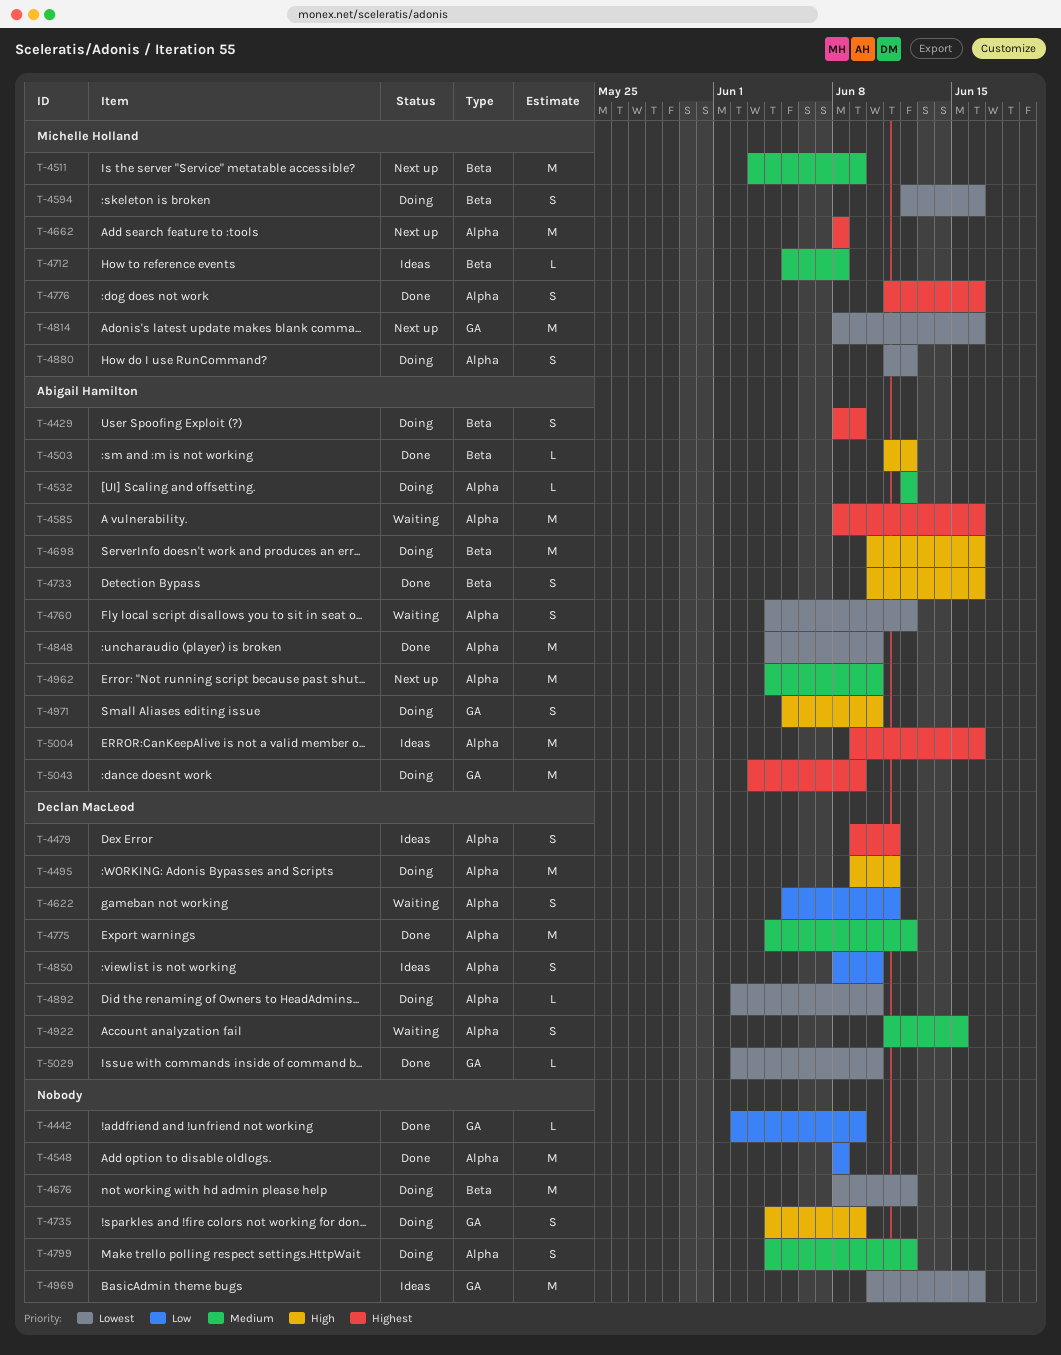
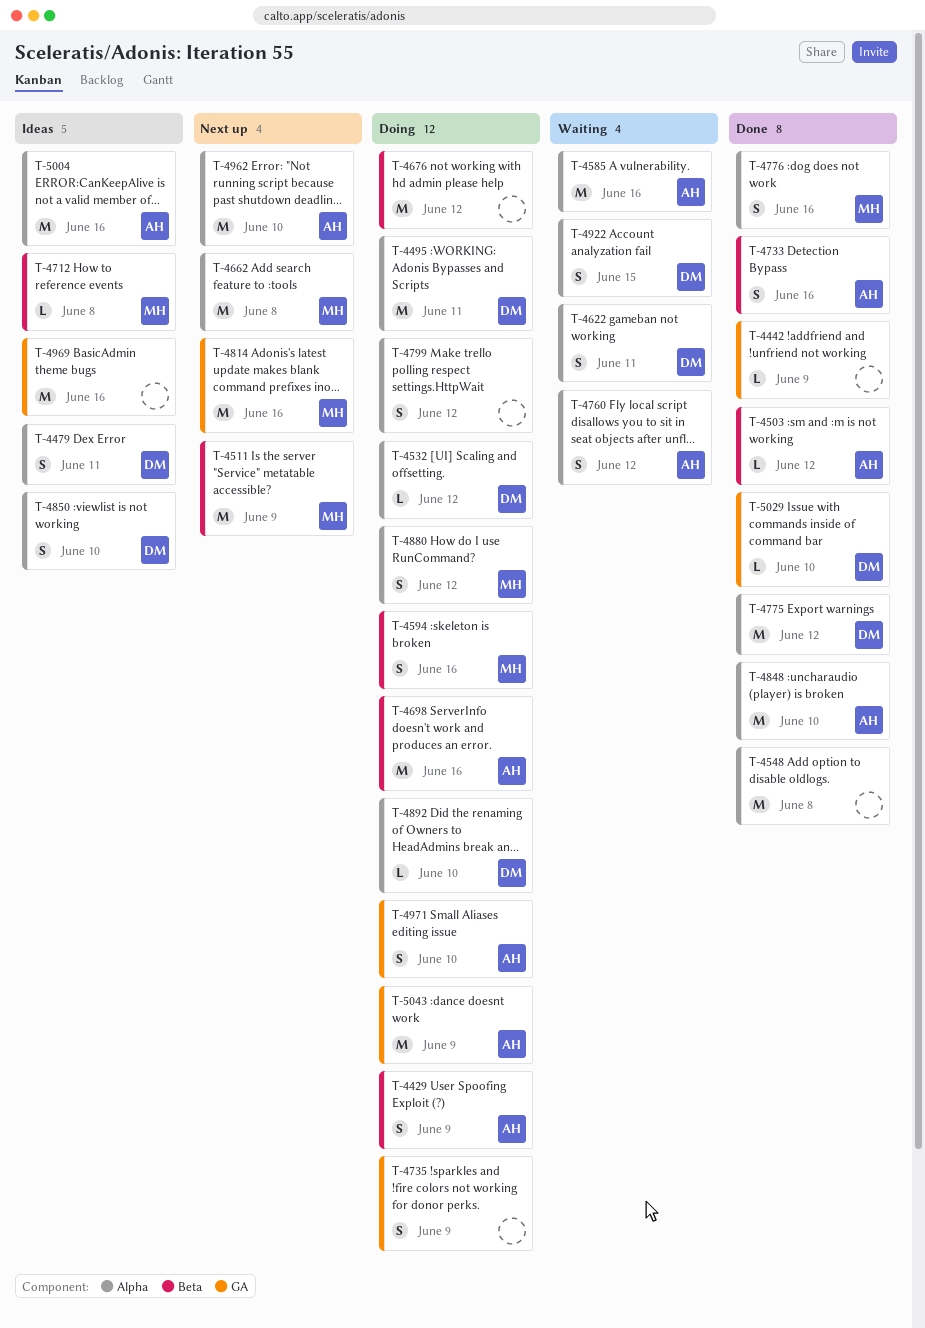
T-4532, owner: Abigail Hamilton -> Declan MacLeod

